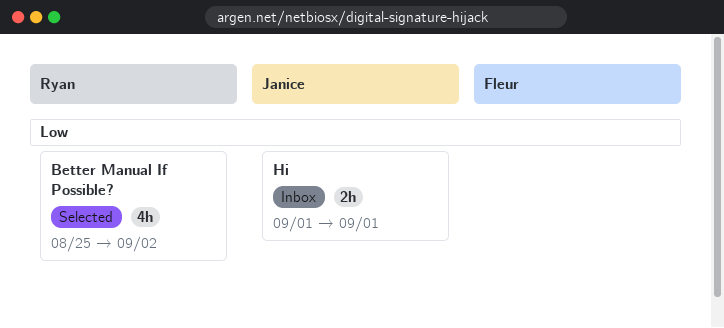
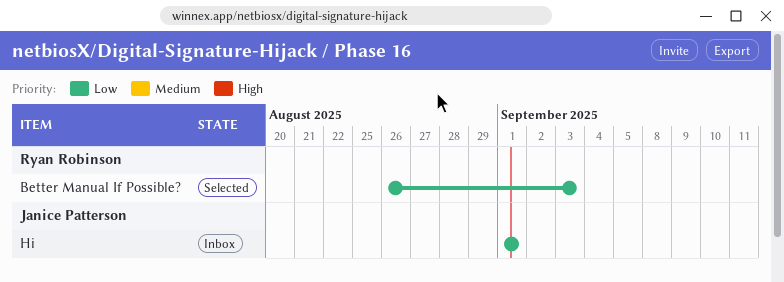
Better Manual If Possible?, start: Aug 25 -> Aug 26
Better Manual If Possible?, due: Sep 2 -> Sep 3

